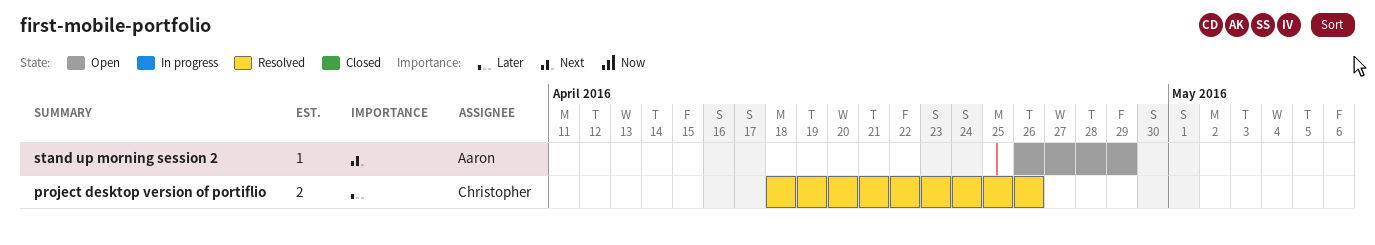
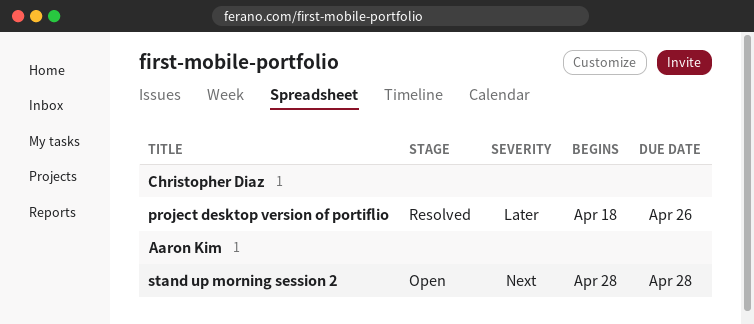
stand up morning session 2, start: Apr 26 -> Apr 28
stand up morning session 2, due: Apr 29 -> Apr 28

